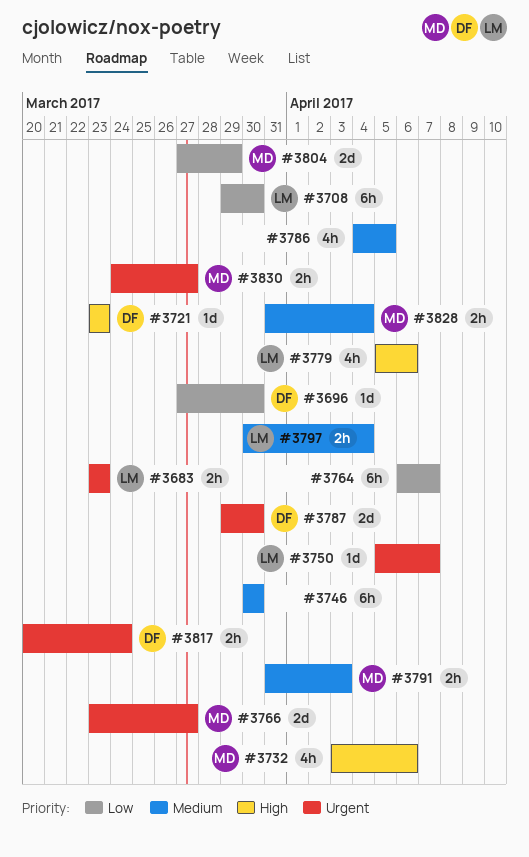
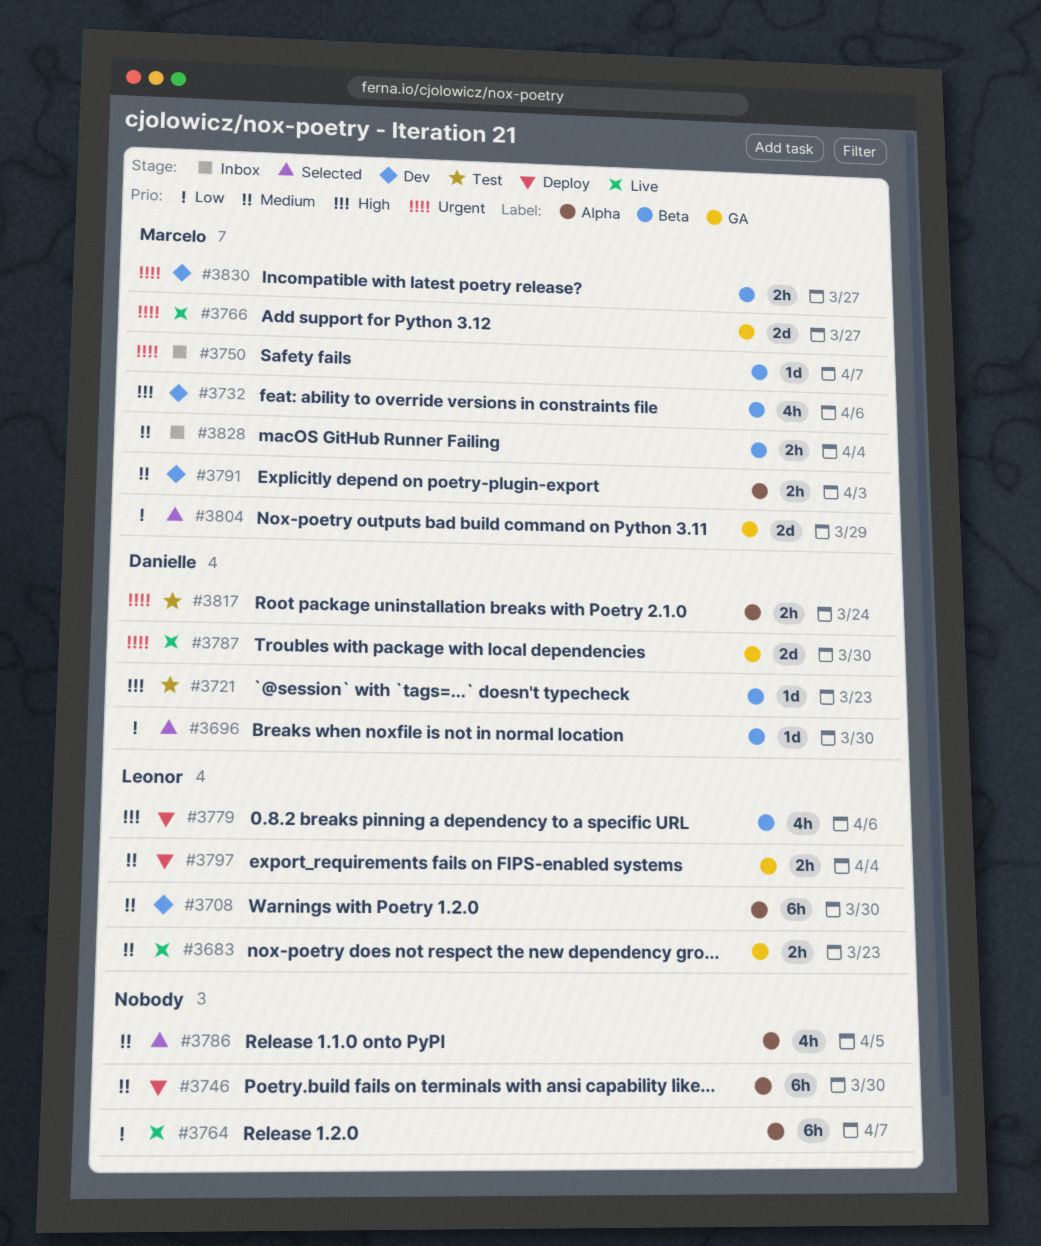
#3683, priority: Urgent -> Medium
#3708, priority: Low -> Medium
#3750, owner: Leonor -> Marcelo

